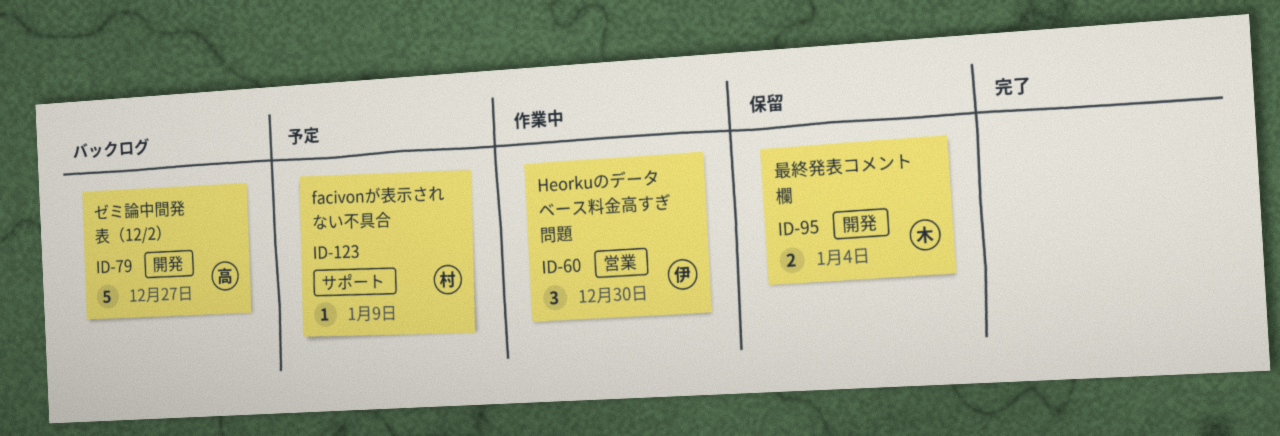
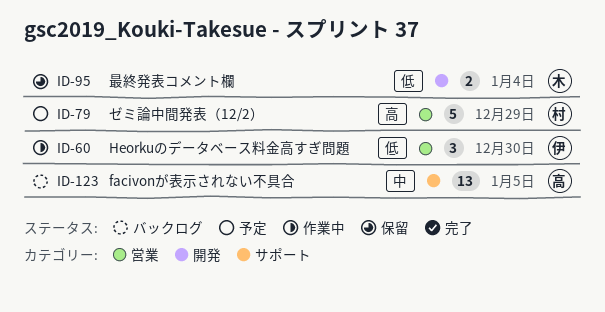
ID-79, status: バックログ -> 予定
ID-79, owner: 高 -> 村
ID-79, label: 開発 -> 営業
ID-79, due: Dec 27 -> Dec 29
ID-123, status: 予定 -> バックログ
ID-123, owner: 村 -> 高
ID-123, estimate: 1 -> 13
ID-123, due: Jan 9 -> Jan 5

